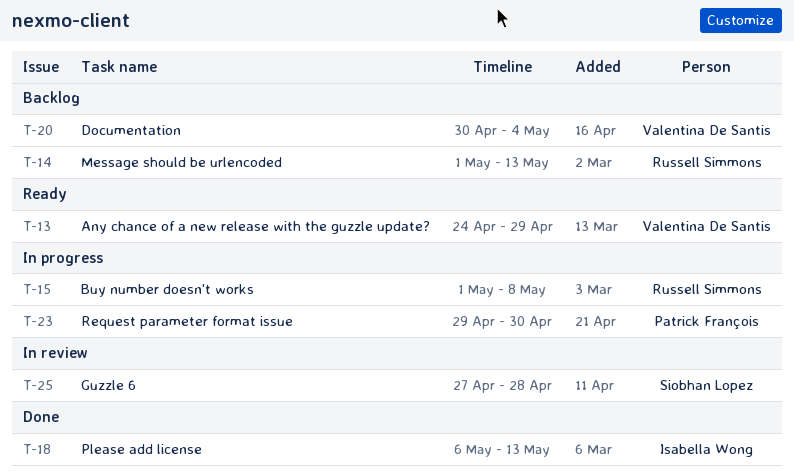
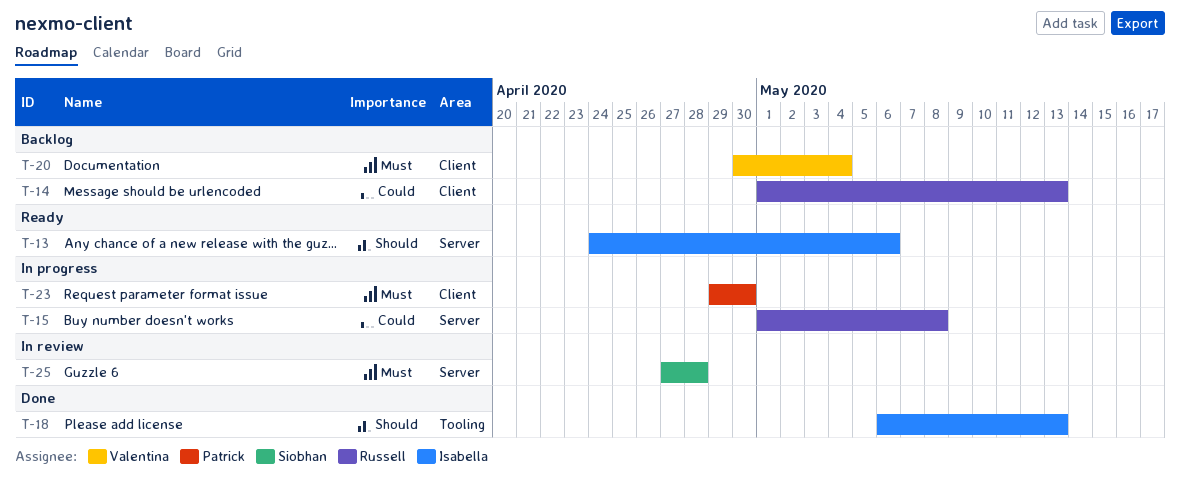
T-13, owner: Valentina De Santis -> Isabella Wong
T-13, due: Apr 29 -> May 6

